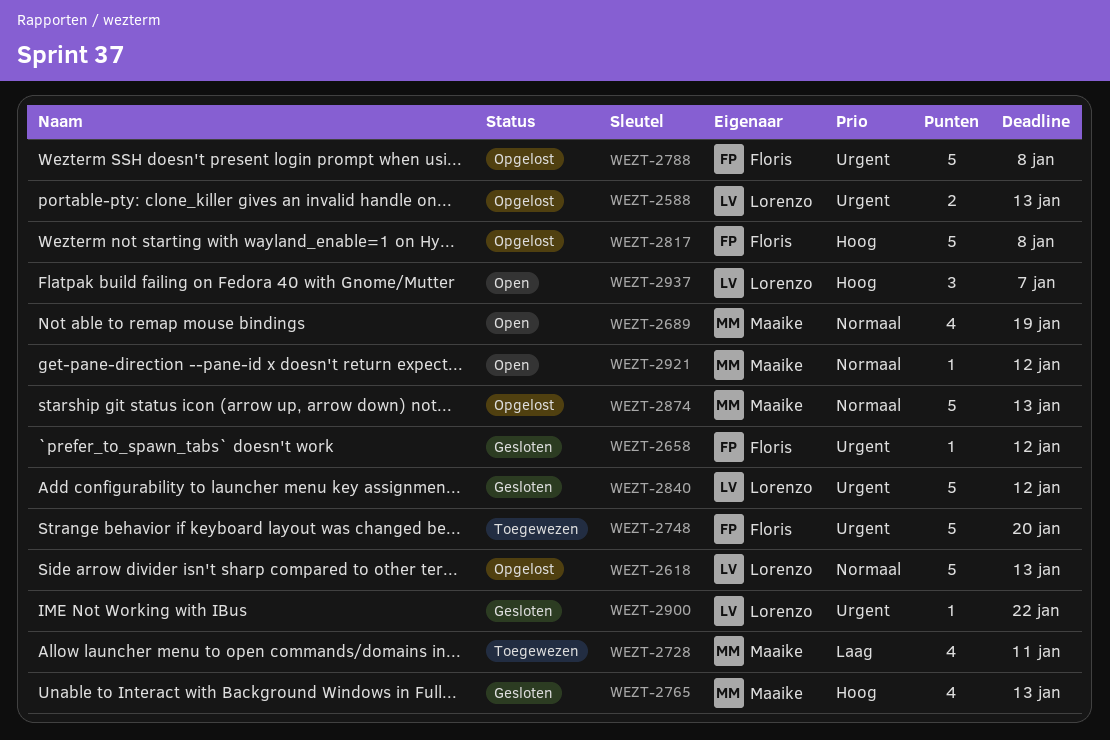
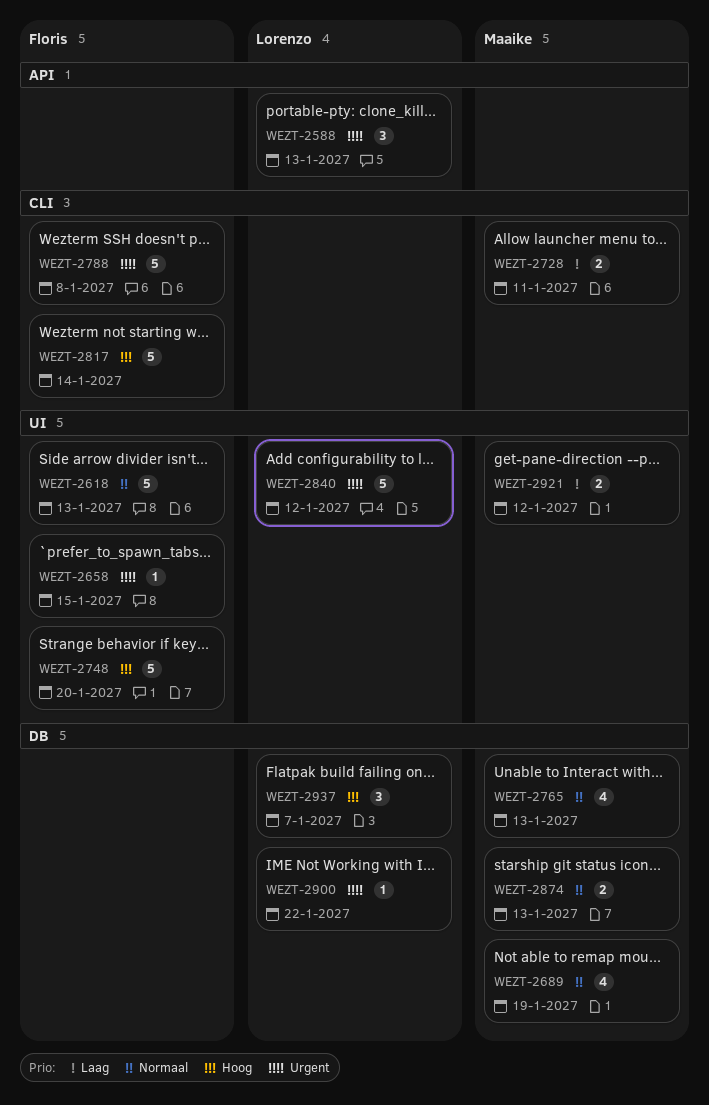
WEZT-2588, estimate: 2 -> 3
WEZT-2618, owner: Lorenzo -> Floris
WEZT-2658, due: Jan 12 -> Jan 15
WEZT-2728, estimate: 4 -> 2
WEZT-2748, priority: Urgent -> Hoog
WEZT-2765, priority: Hoog -> Normaal
WEZT-2817, due: Jan 8 -> Jan 14
WEZT-2874, estimate: 5 -> 2
WEZT-2921, priority: Normaal -> Laag
WEZT-2921, estimate: 1 -> 2

